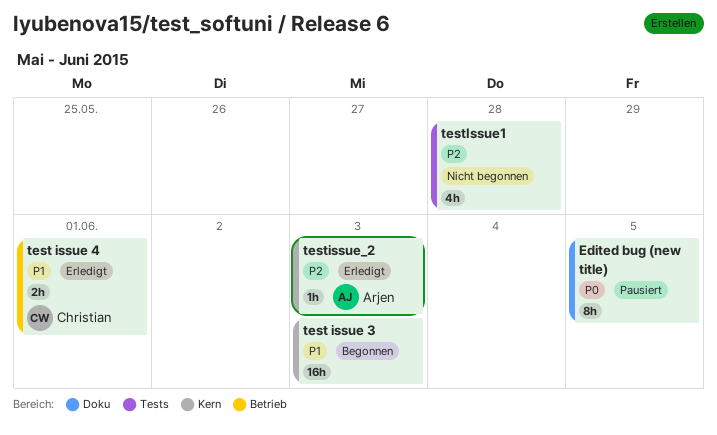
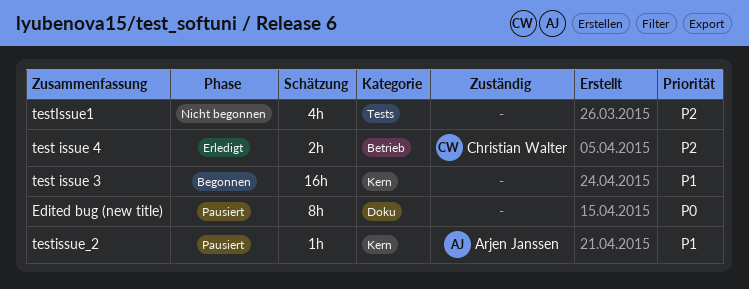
test issue 4, priority: P1 -> P2
testissue_2, status: Erledigt -> Pausiert
testissue_2, priority: P2 -> P1

